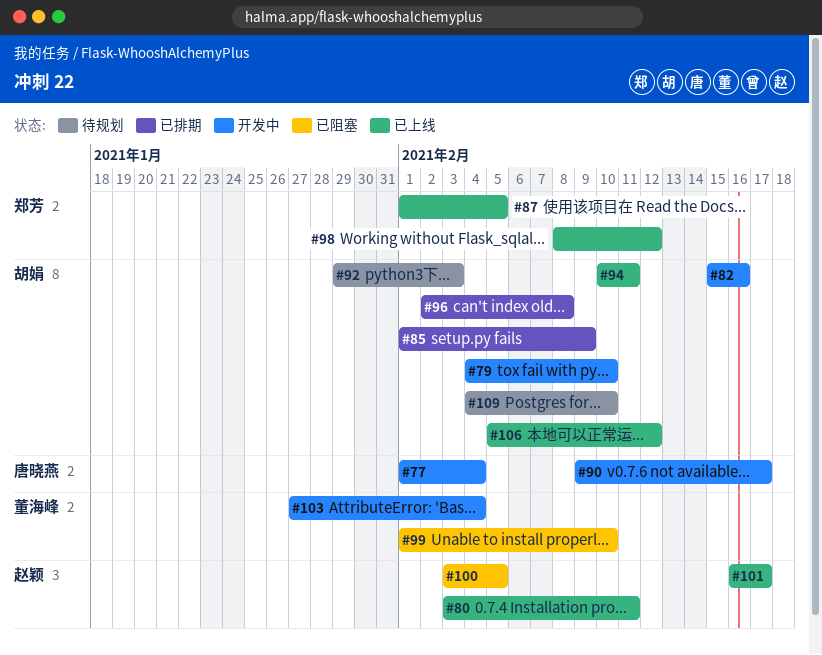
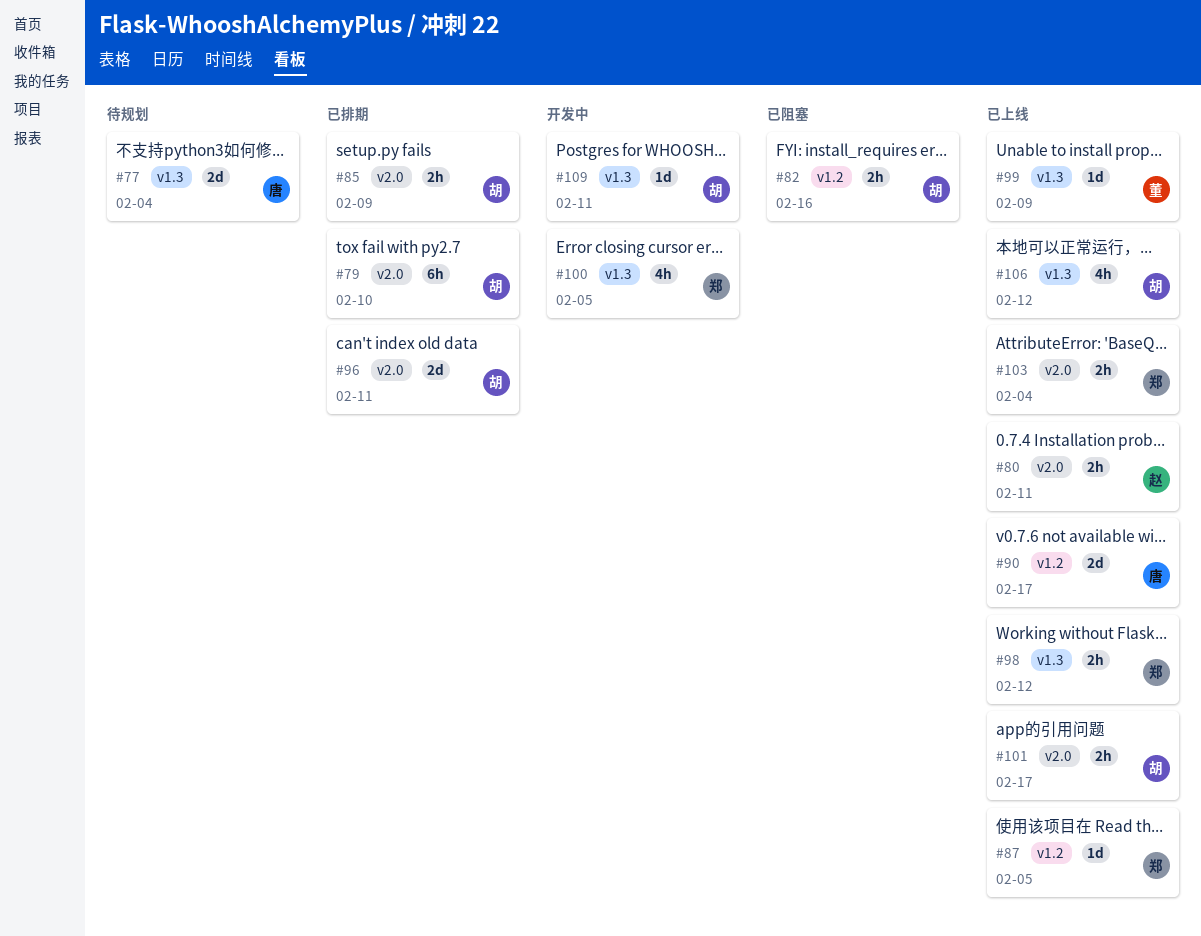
#77, status: 开发中 -> 待规划
#79, status: 开发中 -> 已排期
#82, status: 开发中 -> 已阻塞
#90, status: 开发中 -> 已上线
#92: present -> none
#94: present -> none
#96, due: Feb 8 -> Feb 11
#99, status: 已阻塞 -> 已上线
#99, due: Feb 10 -> Feb 9
#100, status: 已阻塞 -> 开发中
#100, owner: 赵颖 -> 郑芳
#101, owner: 赵颖 -> 胡娟
#103, status: 开发中 -> 已上线
#103, owner: 董海峰 -> 郑芳
#109, status: 待规划 -> 开发中
#109, due: Feb 10 -> Feb 11

